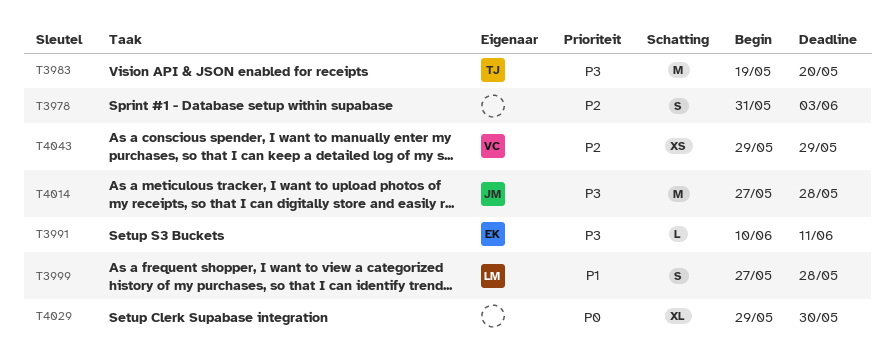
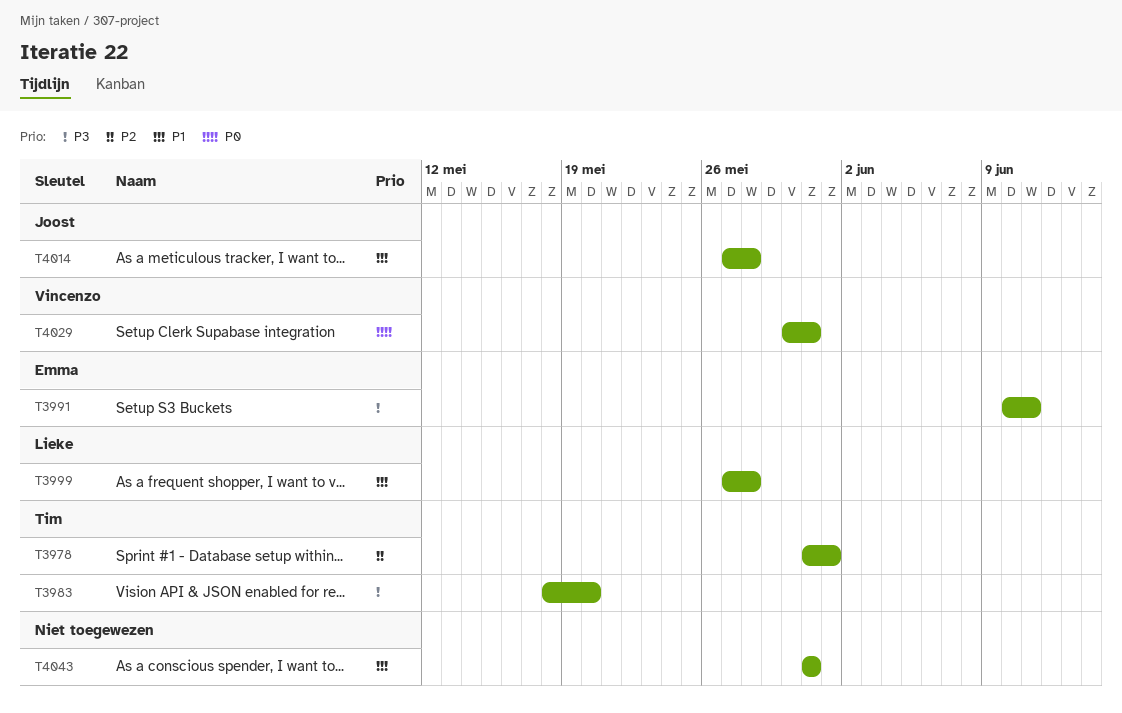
T3978, owner: none -> Tim
T3978, due: Jun 3 -> Jun 1
T3983, start: May 19 -> May 18
T4014, priority: P3 -> P1
T4029, owner: none -> Vincenzo
T4029, start: May 29 -> May 30
T4029, due: May 30 -> May 31
T4043, owner: Vincenzo -> none
T4043, priority: P2 -> P1
T4043, start: May 29 -> May 31
T4043, due: May 29 -> May 31

